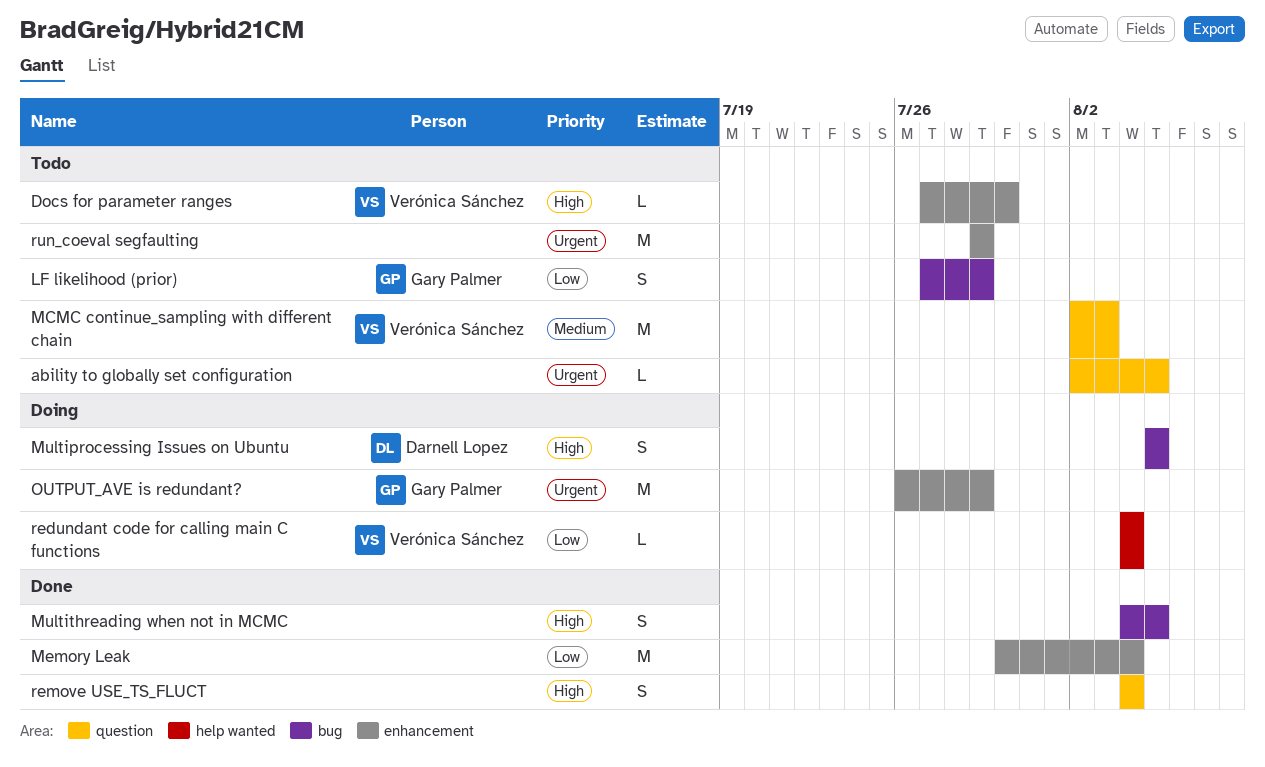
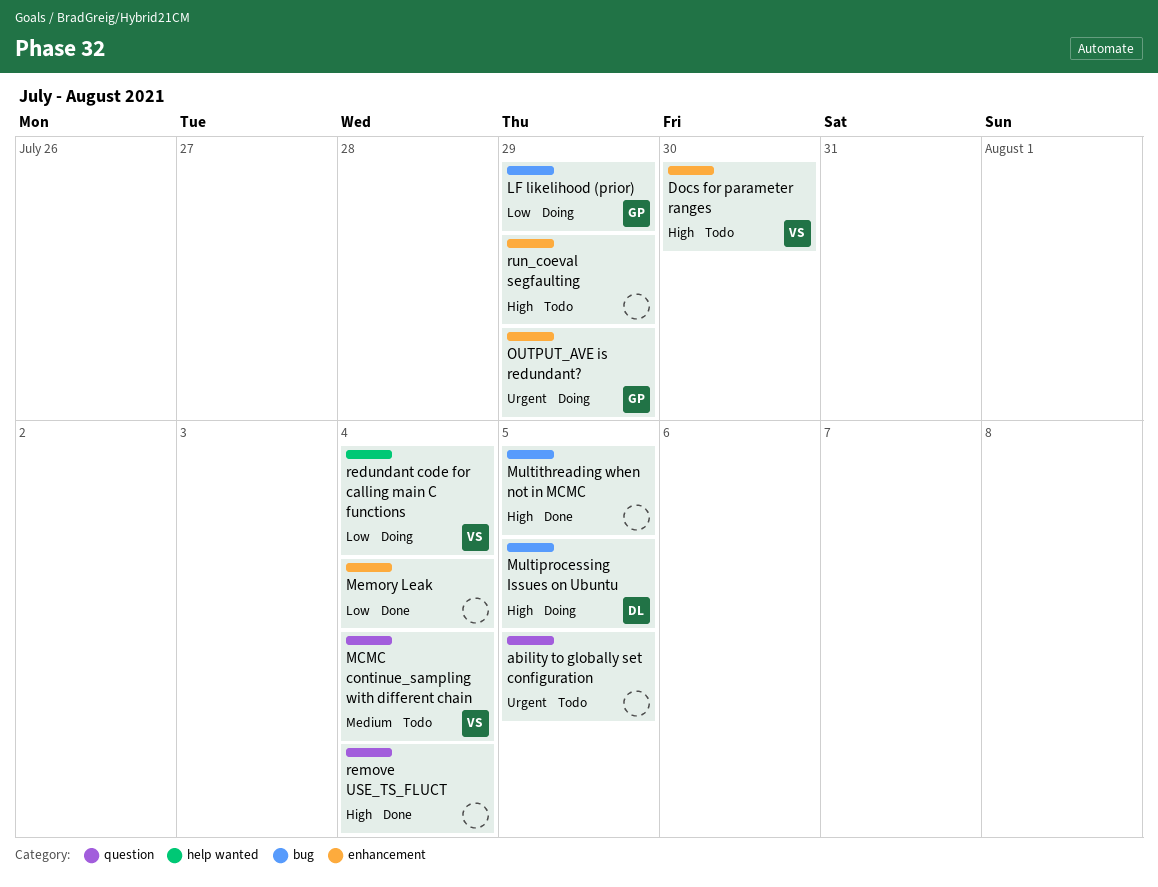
LF likelihood (prior), status: Todo -> Doing
MCMC continue_sampling with different chain, due: Aug 3 -> Aug 4
run_coeval segfaulting, priority: Urgent -> High

